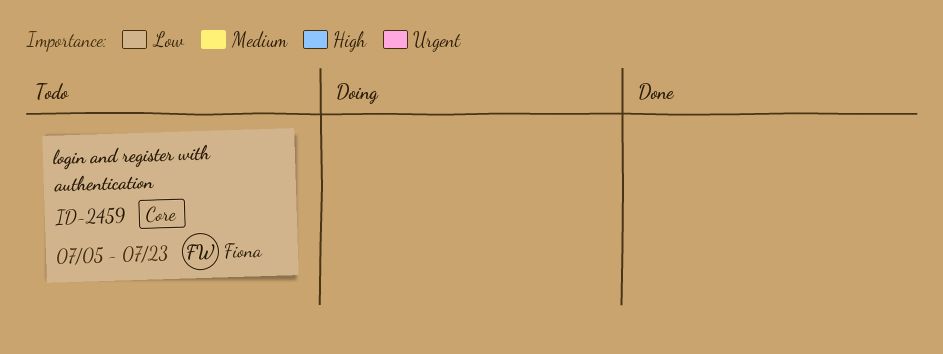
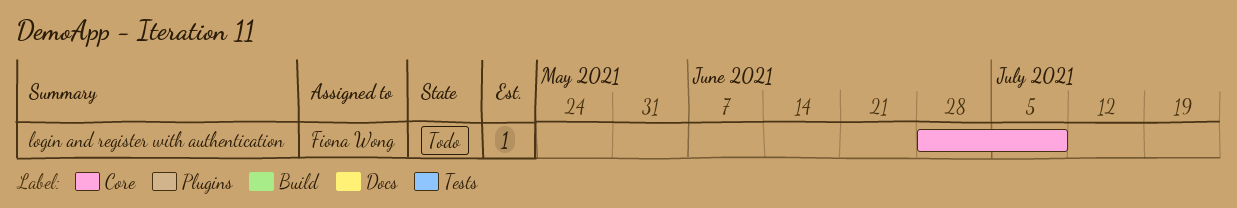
login and register with authentication, start: Jul 5 -> Jun 28
login and register with authentication, due: Jul 23 -> Jul 9

